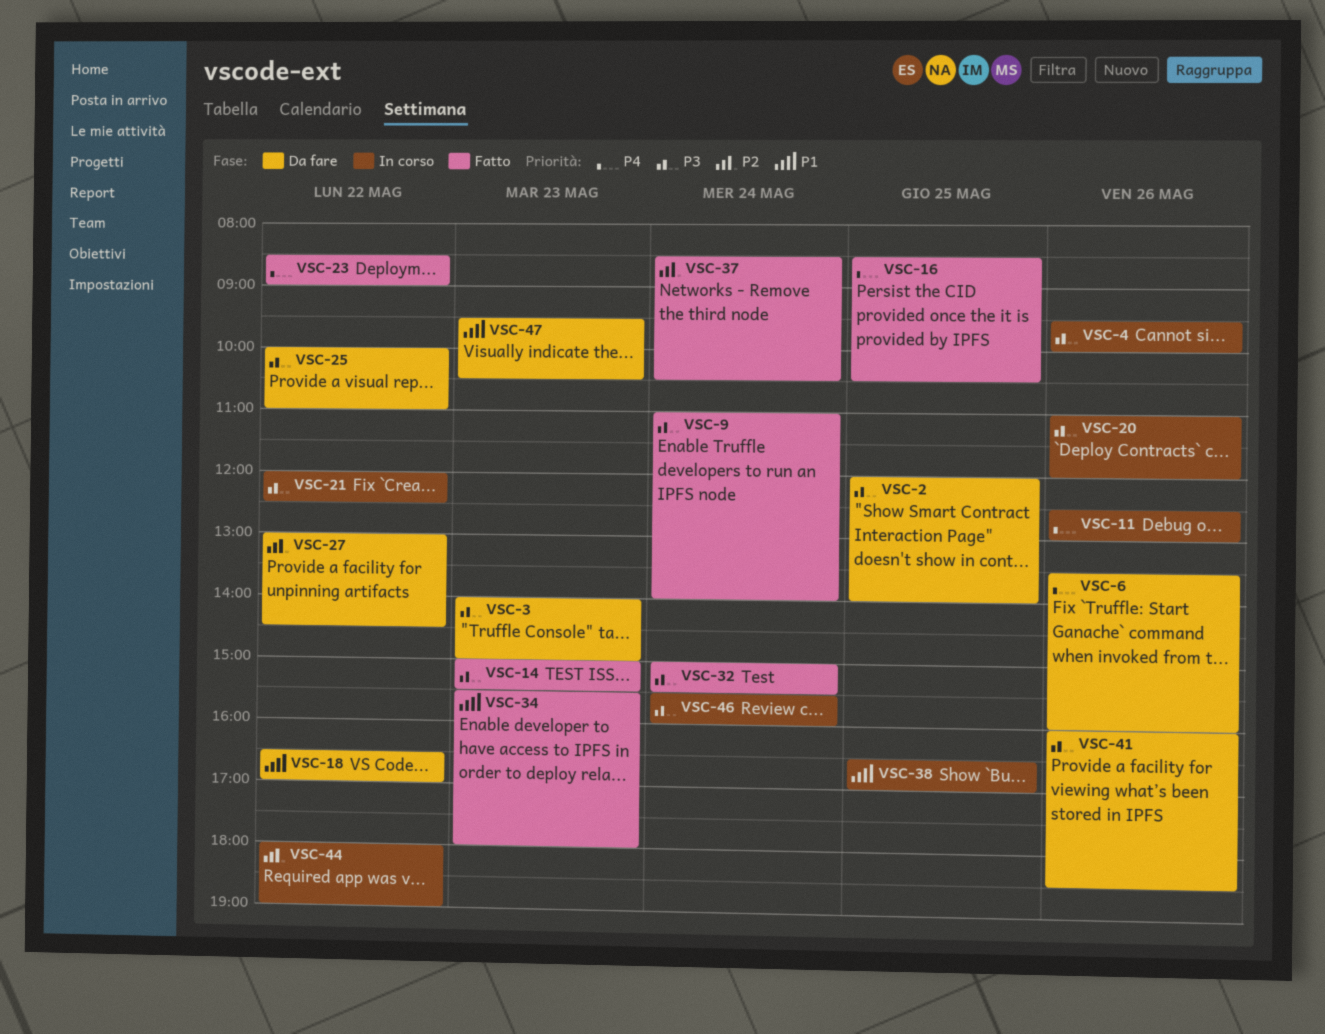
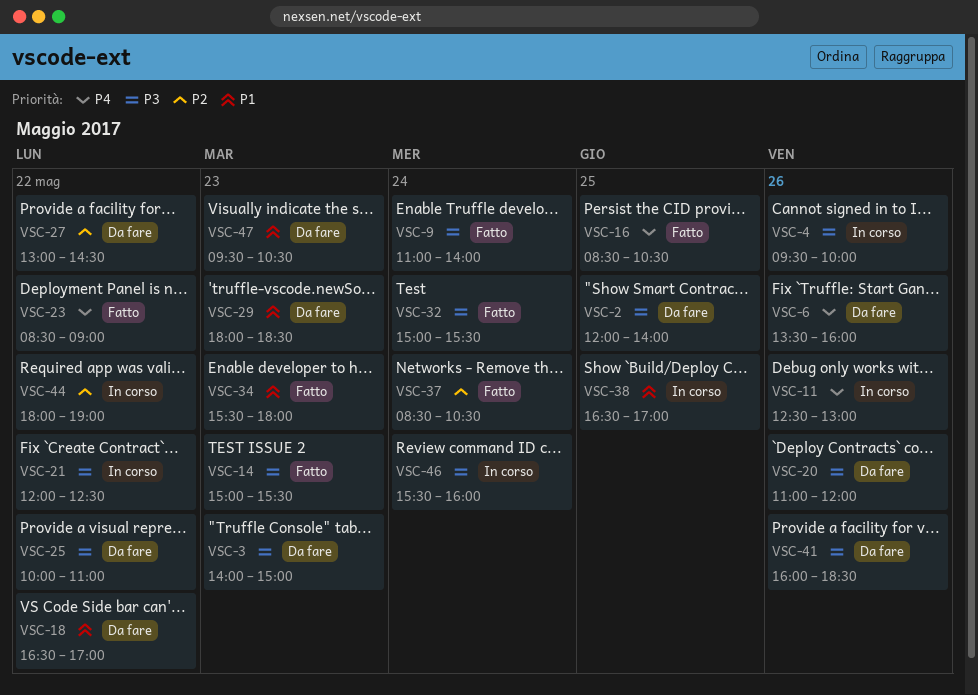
VSC-20, status: In corso -> Da fare
VSC-29: none -> present

